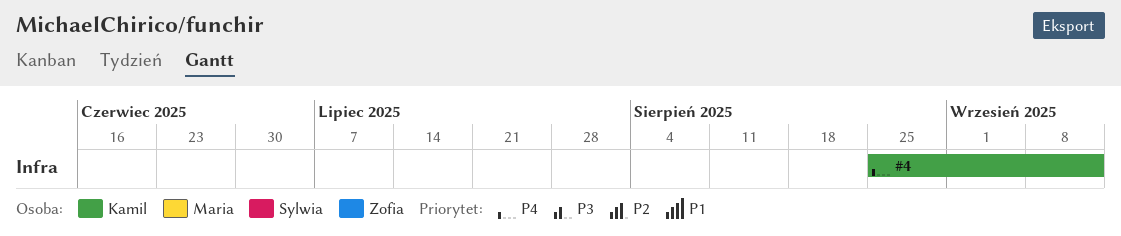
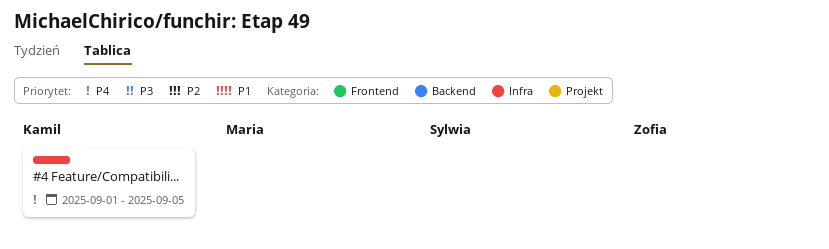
#4, start: Aug 25 -> Sep 1
#4, due: Sep 12 -> Sep 5

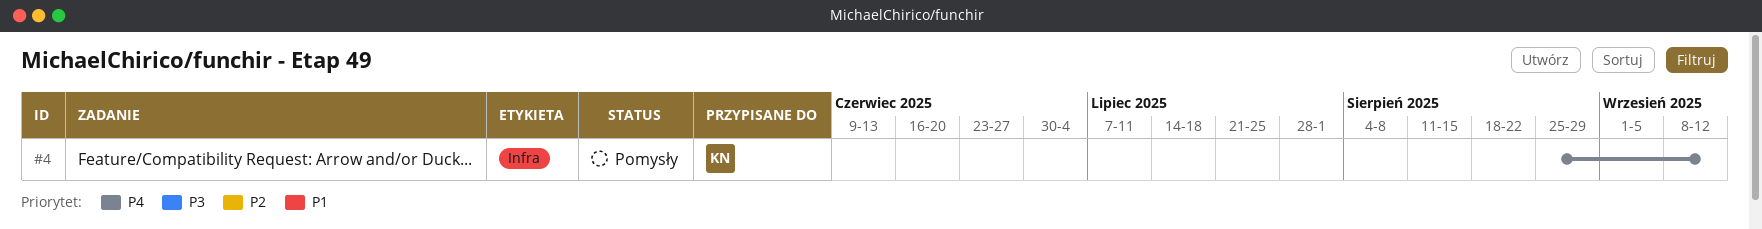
#4, start: Sep 1 -> Aug 25
#4, due: Sep 5 -> Sep 12

